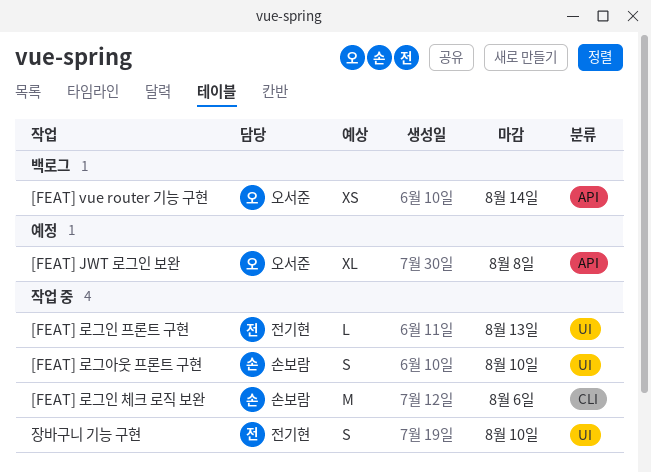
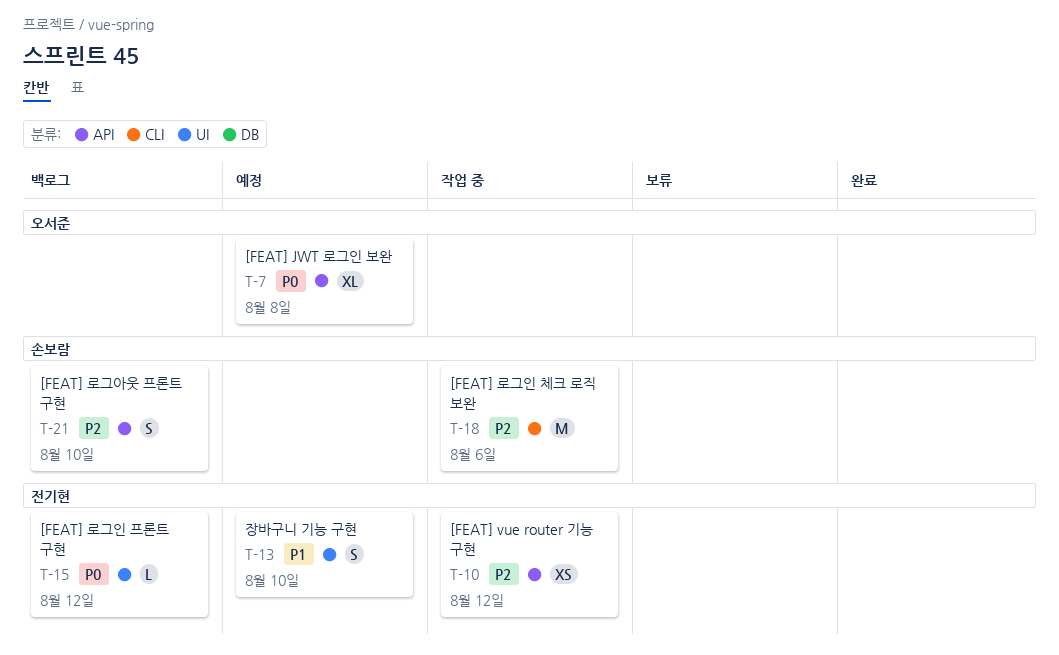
[FEAT] vue router 기능 구현, status: 백로그 -> 작업 중
[FEAT] vue router 기능 구현, owner: 오서준 -> 전기현
[FEAT] vue router 기능 구현, due: Aug 14 -> Aug 12
[FEAT] 로그아웃 프론트 구현, status: 작업 중 -> 백로그
[FEAT] 로그아웃 프론트 구현, label: UI -> API
[FEAT] 로그인 프론트 구현, status: 작업 중 -> 백로그
[FEAT] 로그인 프론트 구현, due: Aug 13 -> Aug 12
장바구니 기능 구현, status: 작업 중 -> 예정

